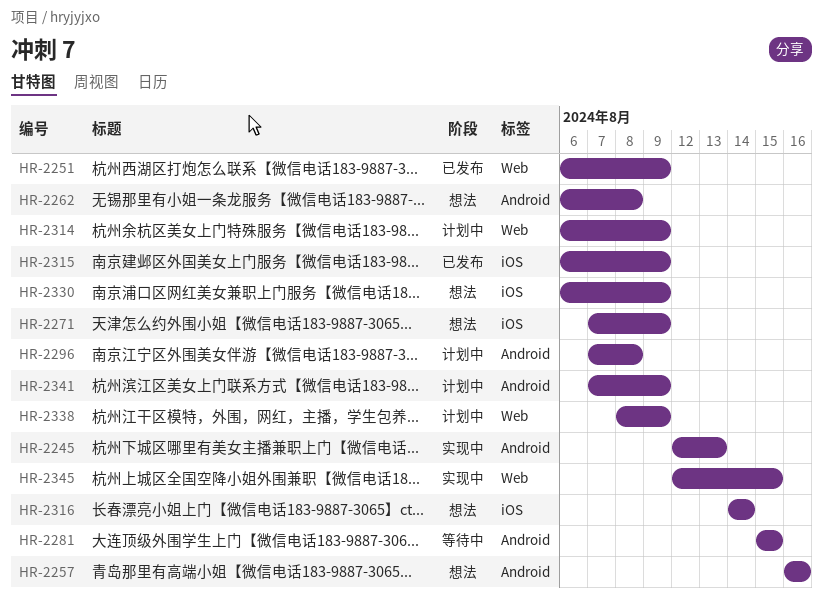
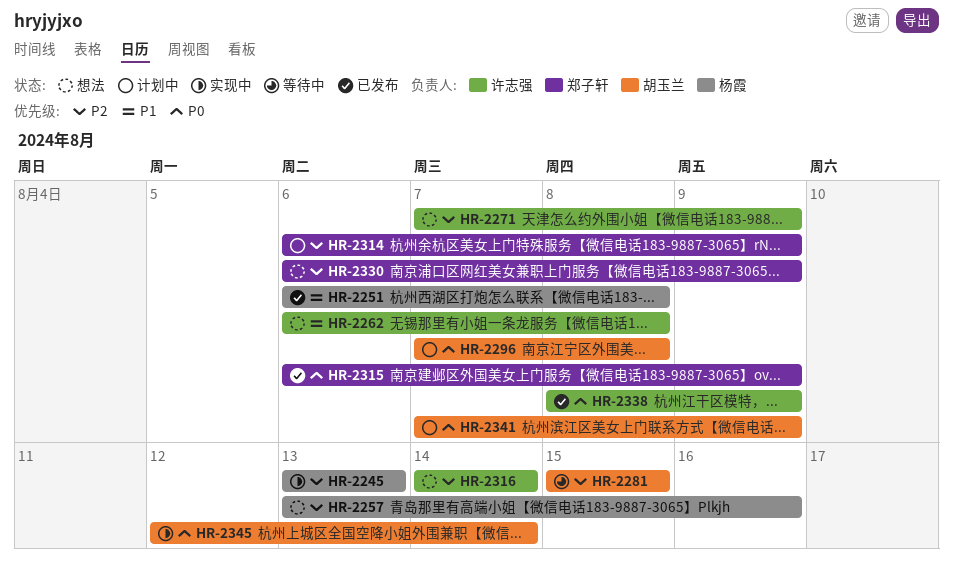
HR-2245, start: Aug 12 -> Aug 13
HR-2251, due: Aug 9 -> Aug 8
HR-2257, start: Aug 16 -> Aug 13
HR-2338, status: 计划中 -> 已发布
HR-2345, due: Aug 15 -> Aug 14

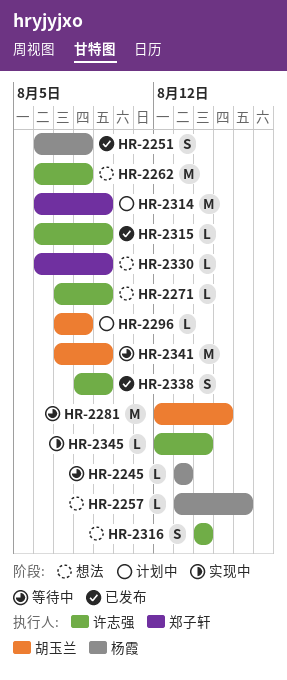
HR-2245, status: 实现中 -> 等待中
HR-2281, start: Aug 15 -> Aug 12
HR-2315, owner: 郑子轩 -> 许志强
HR-2341, status: 计划中 -> 等待中
HR-2345, owner: 胡玉兰 -> 许志强

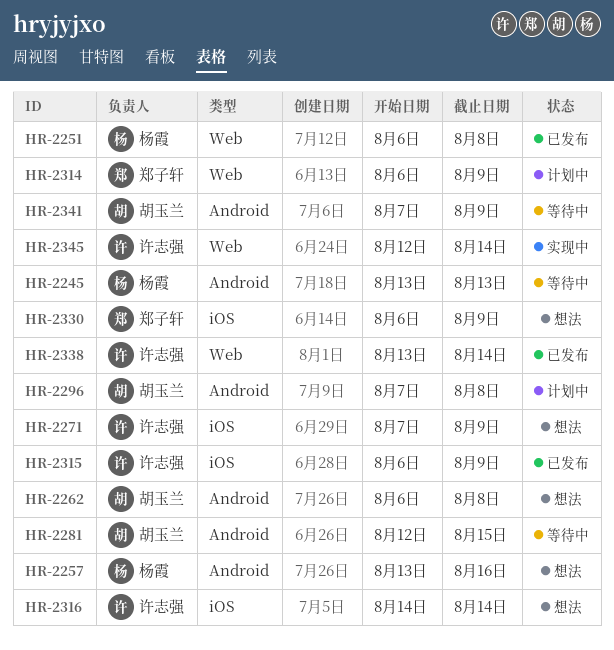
HR-2262, owner: 许志强 -> 胡玉兰
HR-2338, start: Aug 8 -> Aug 13
HR-2338, due: Aug 9 -> Aug 14

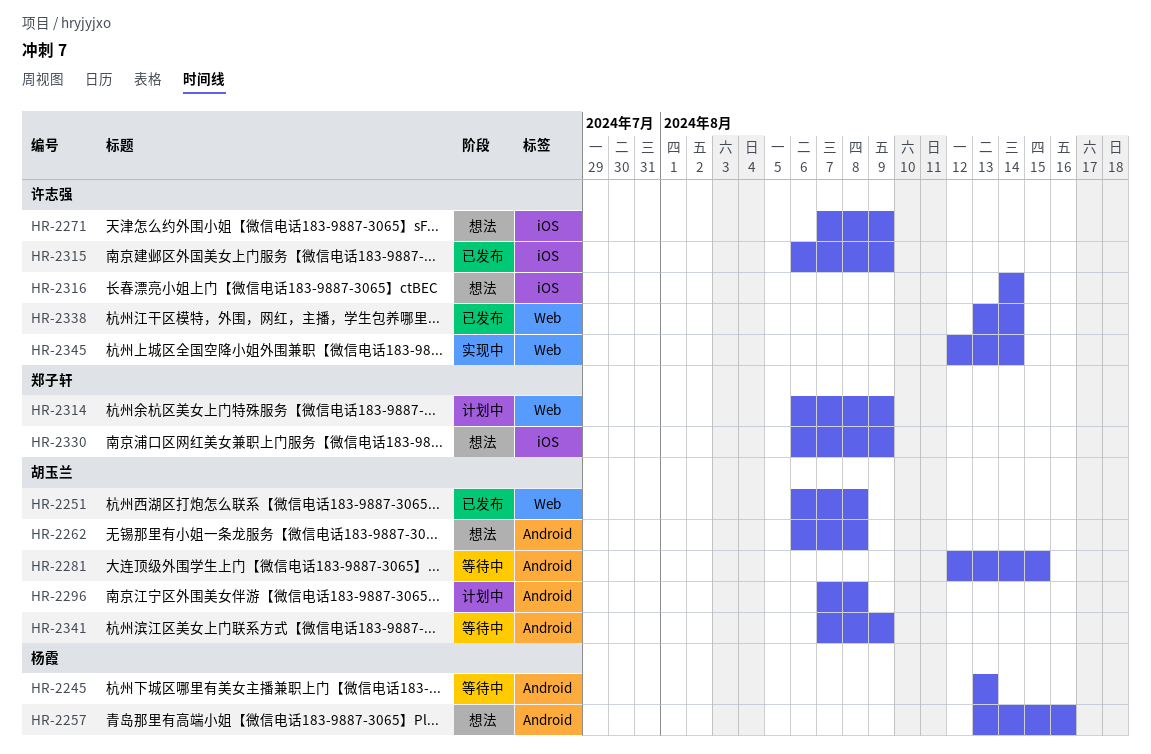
HR-2251, owner: 杨霞 -> 胡玉兰

